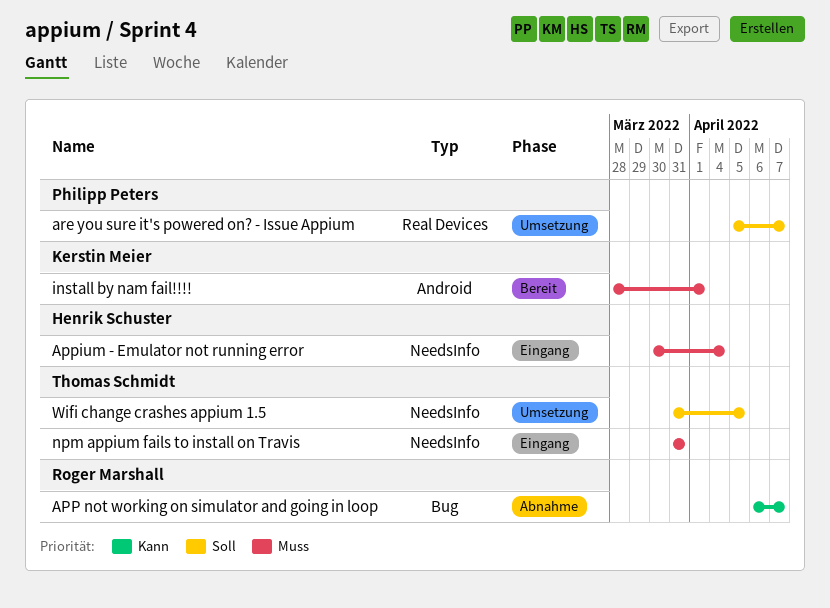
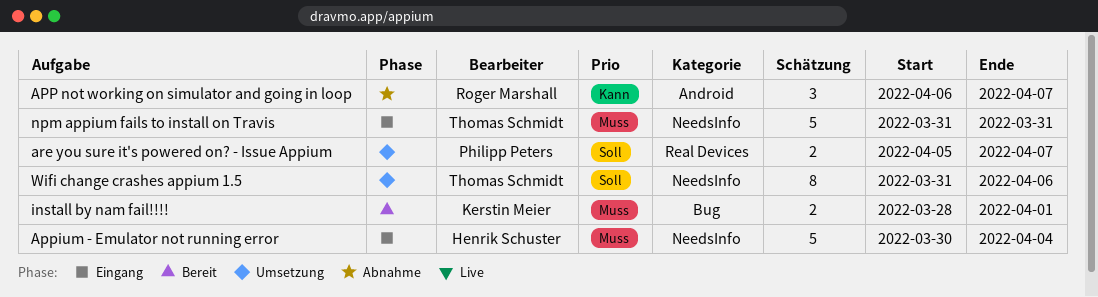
APP not working on simulator and going in loop, label: Bug -> Android
install by nam fail!!!!, label: Android -> Bug
Wifi change crashes appium 1.5, due: Apr 5 -> Apr 6

